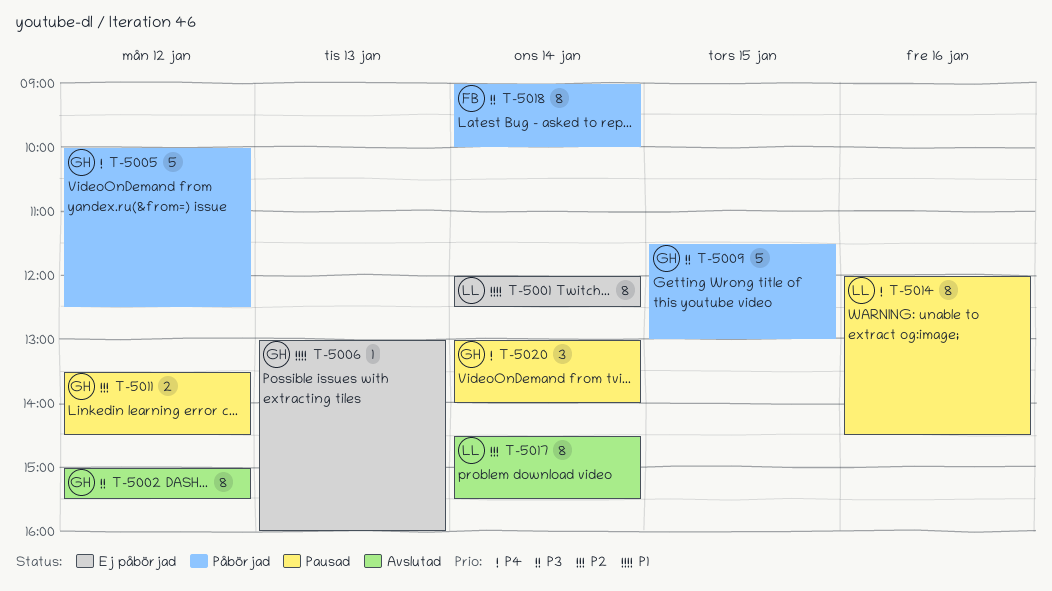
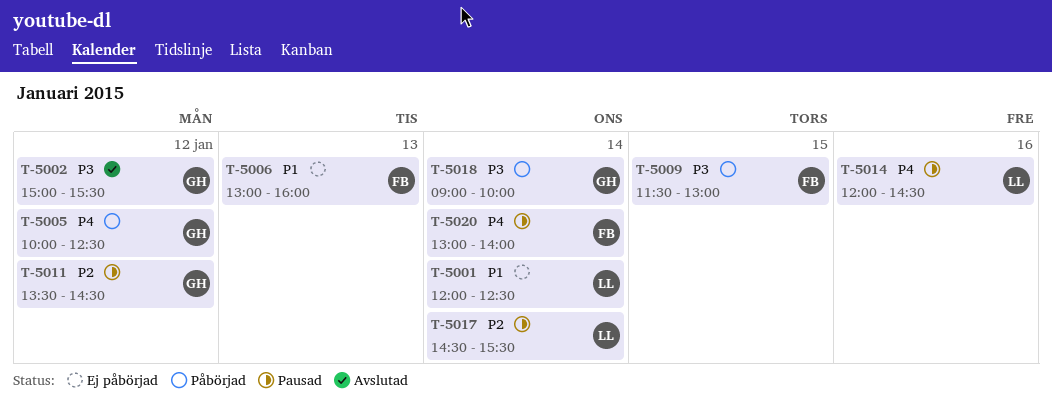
T-5006, owner: GH -> FB
T-5009, owner: GH -> FB
T-5017, status: Avslutad -> Pausad
T-5018, owner: FB -> GH
T-5020, owner: GH -> FB

